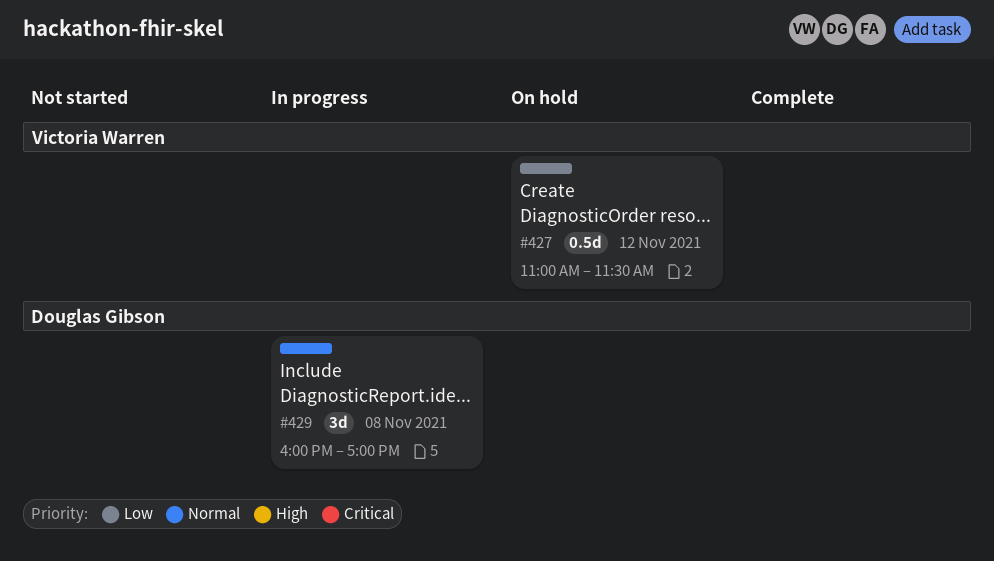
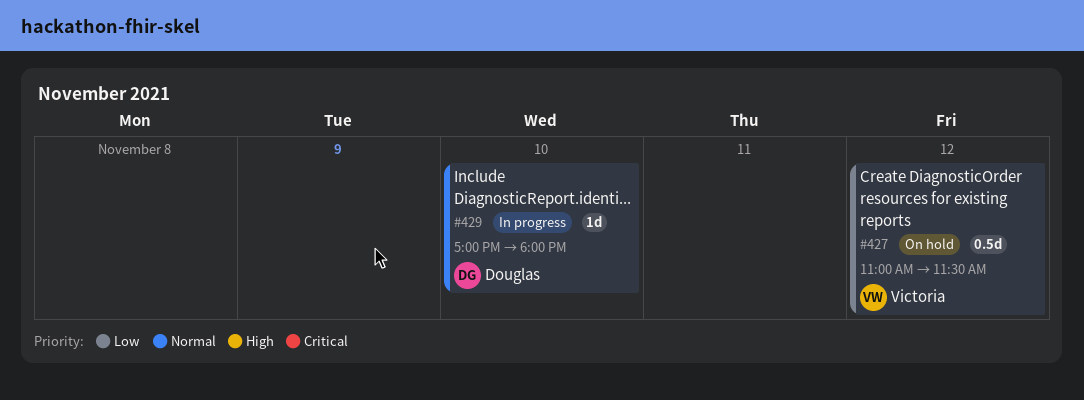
#429, estimate: 3d -> 1d
#429, day: Nov 8 -> Nov 10
#429, begins: 16:00 -> 17:00
#429, ends: 17:00 -> 18:00

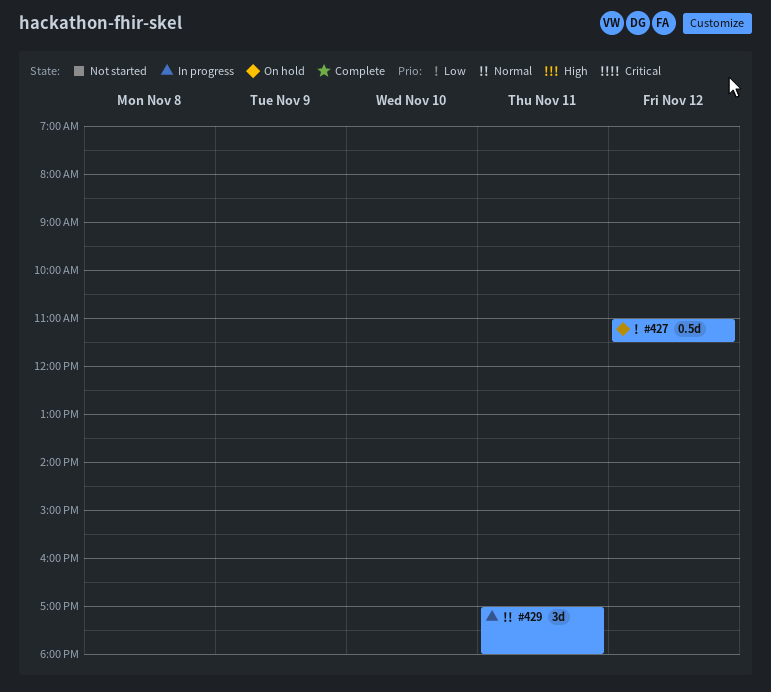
#429, estimate: 1d -> 3d
#429, day: Nov 10 -> Nov 11

